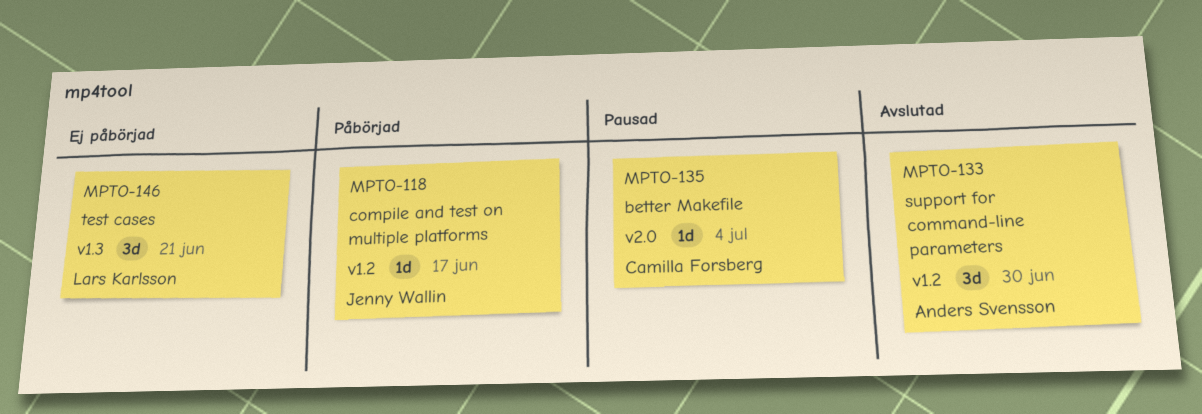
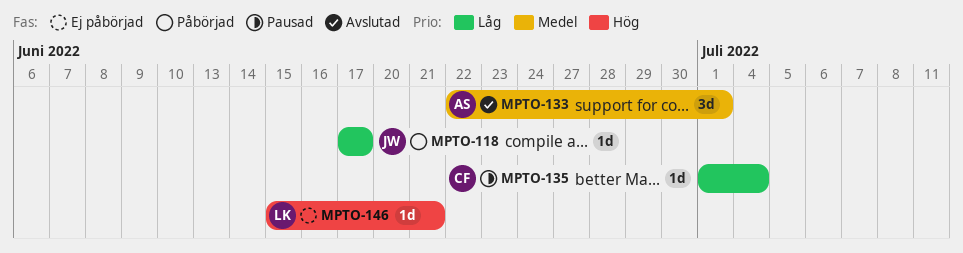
MPTO-133, due: Jun 30 -> Jul 1
MPTO-146, estimate: 3d -> 1d

